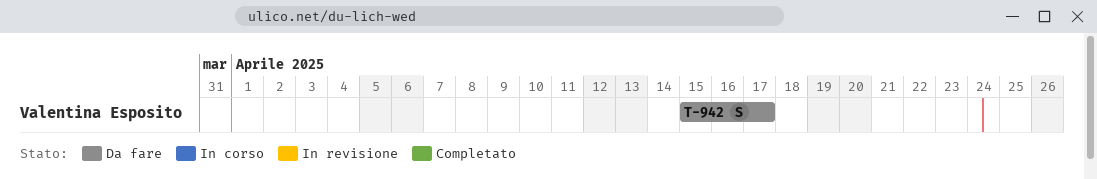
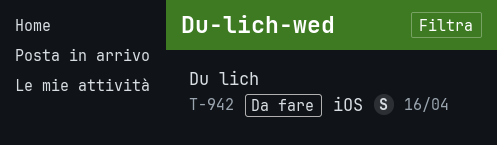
T-942, due: Apr 17 -> Apr 16

